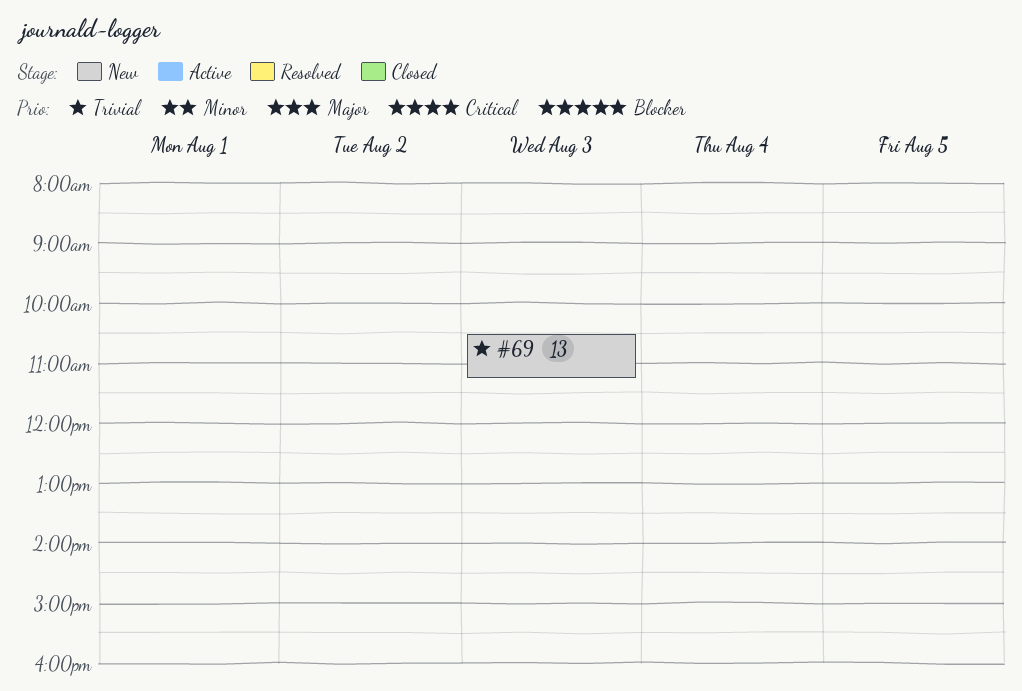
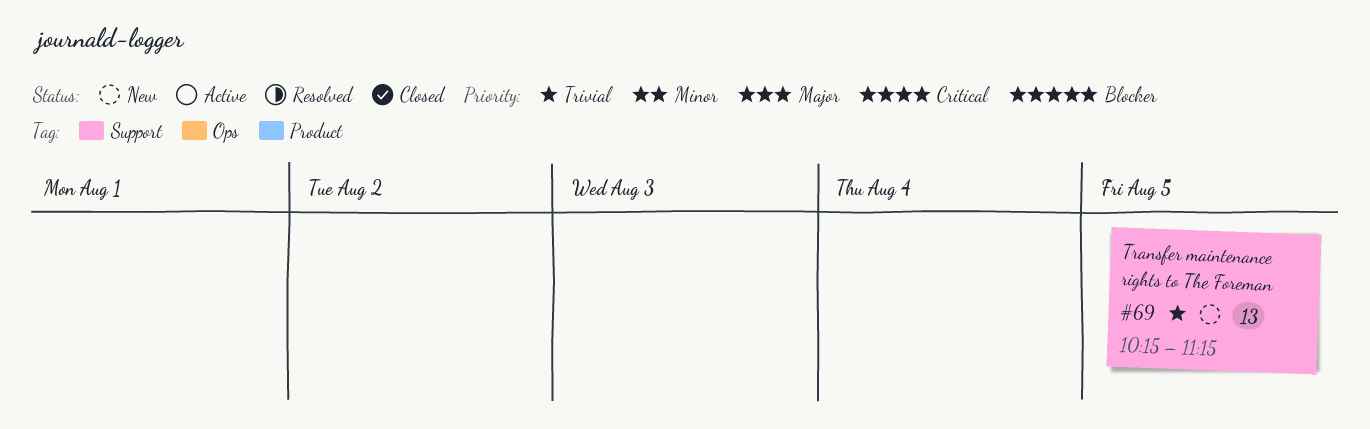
#69, day: Aug 3 -> Aug 5
#69, begins: 10:30 -> 10:15

